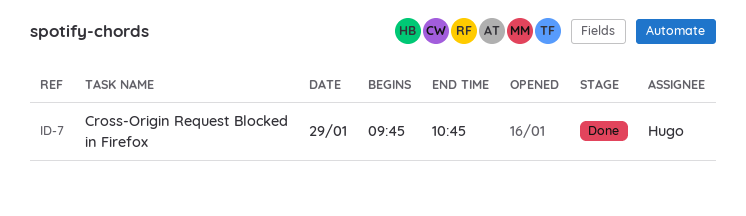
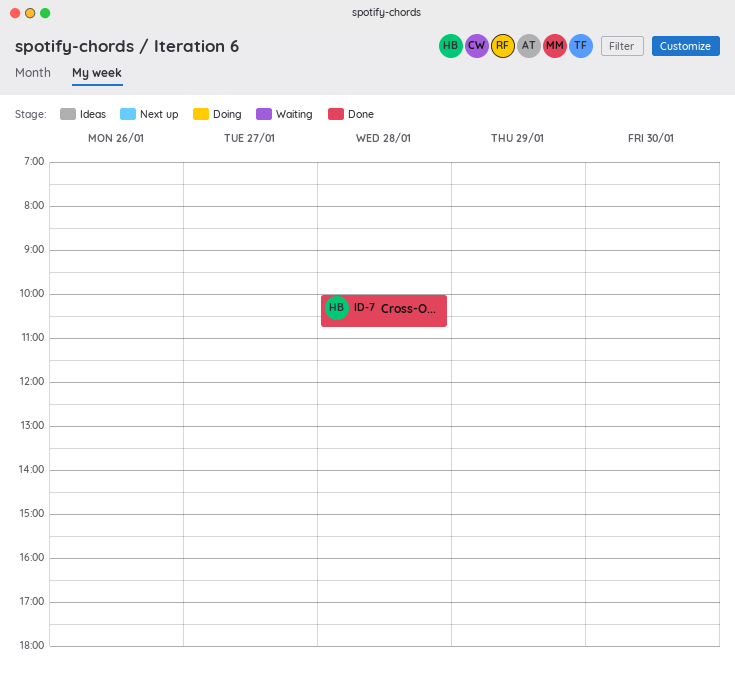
ID-7, day: Jan 29 -> Jan 28
ID-7, begins: 09:45 -> 10:00

